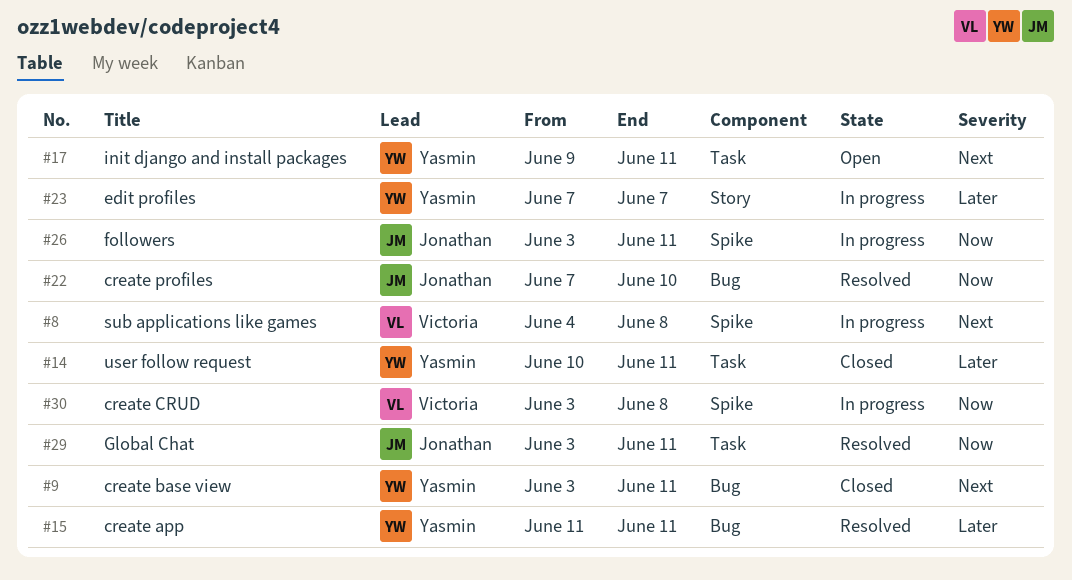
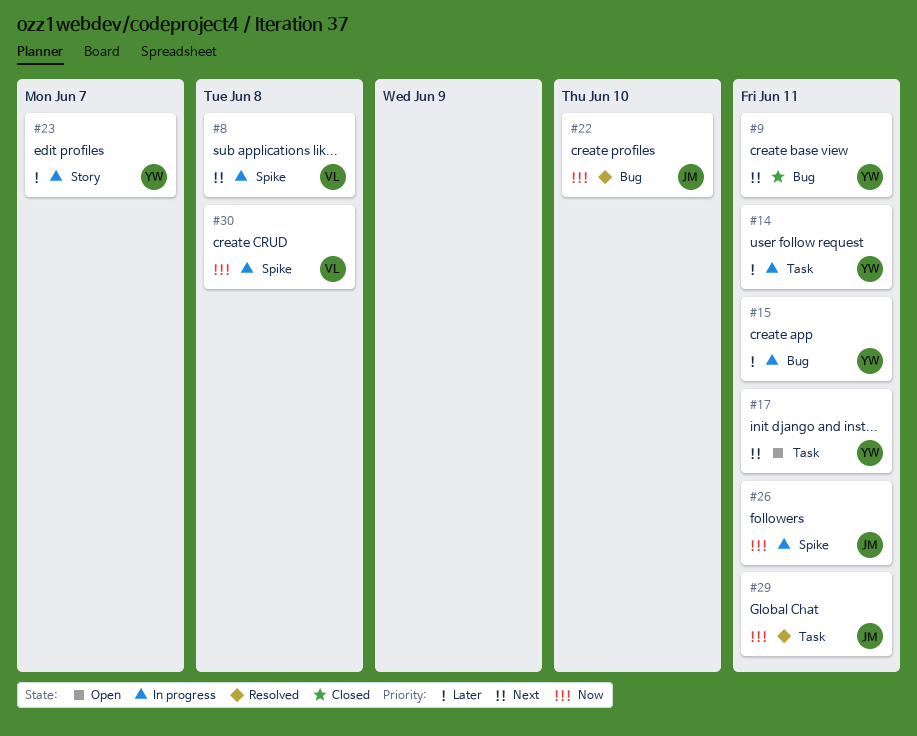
#14, status: Closed -> In progress
#15, status: Resolved -> In progress

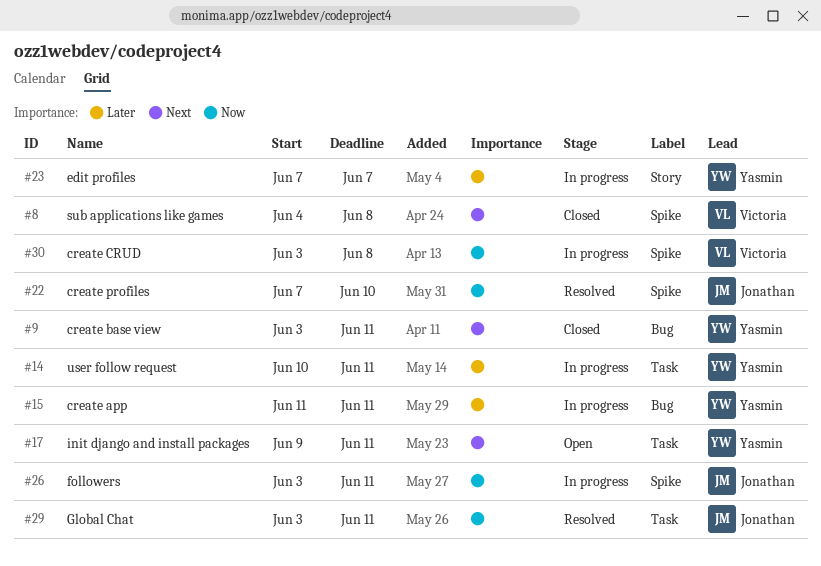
#8, status: In progress -> Closed
#22, label: Bug -> Spike

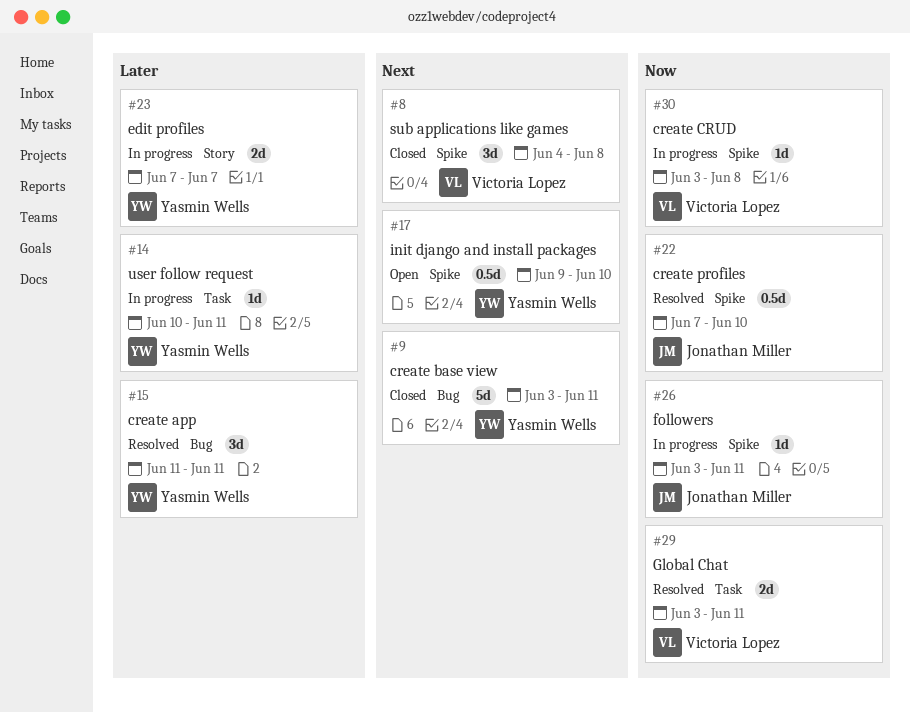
#15, status: In progress -> Resolved
#17, label: Task -> Spike
#17, due: Jun 11 -> Jun 10
#29, owner: Jonathan Miller -> Victoria Lopez

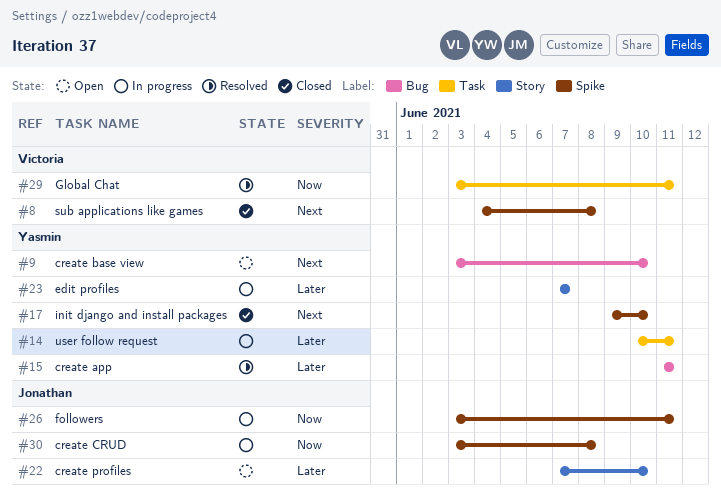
#9, status: Closed -> Open
#9, due: Jun 11 -> Jun 10
#17, status: Open -> Closed
#22, status: Resolved -> Open
#22, priority: Now -> Later
#22, label: Spike -> Story
#30, owner: Victoria Lopez -> Jonathan Miller

